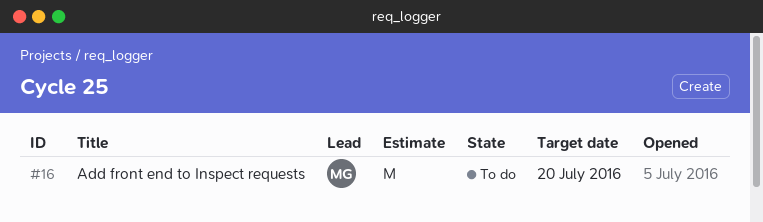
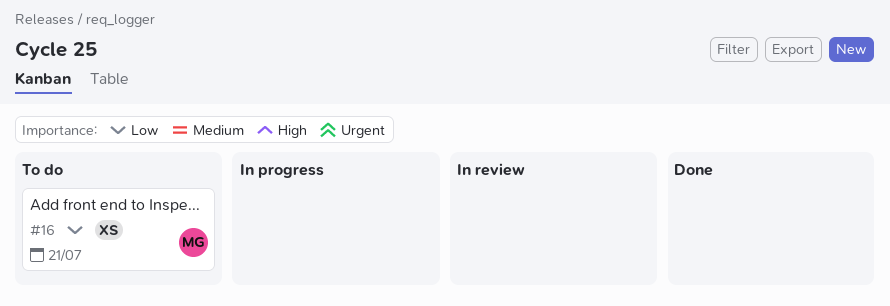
#16, estimate: M -> XS
#16, due: Jul 20 -> Jul 21

